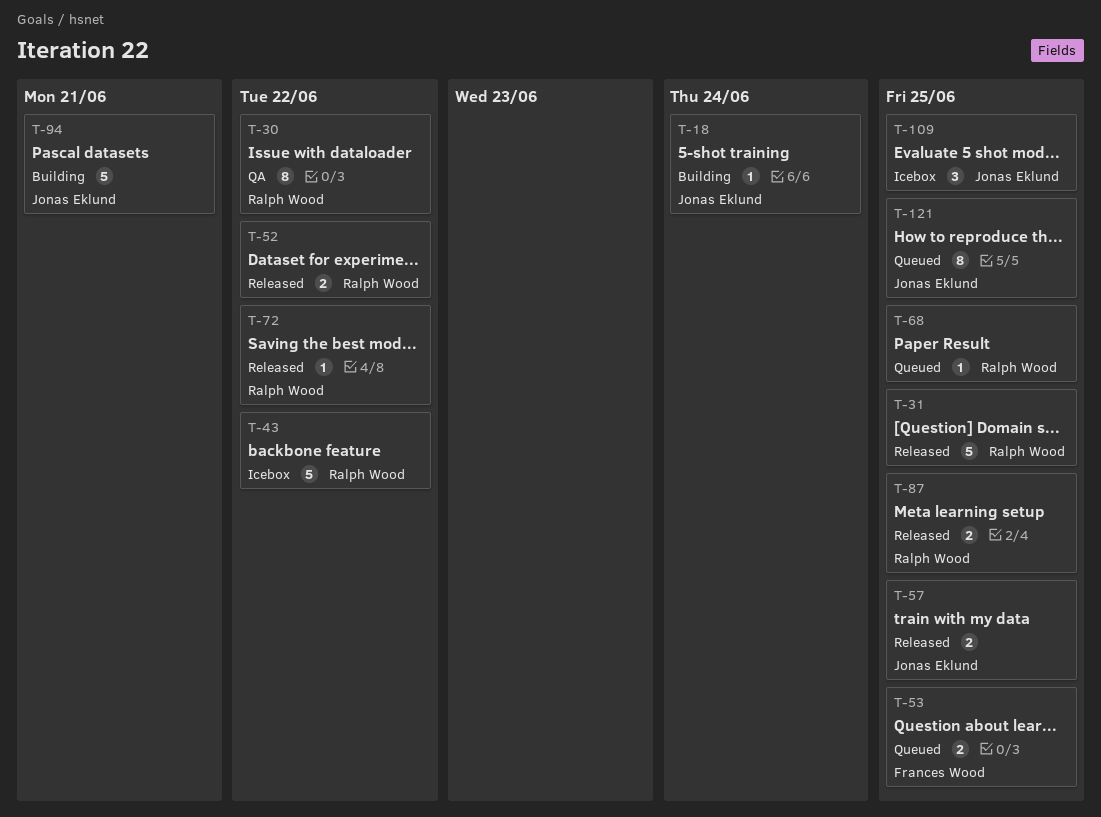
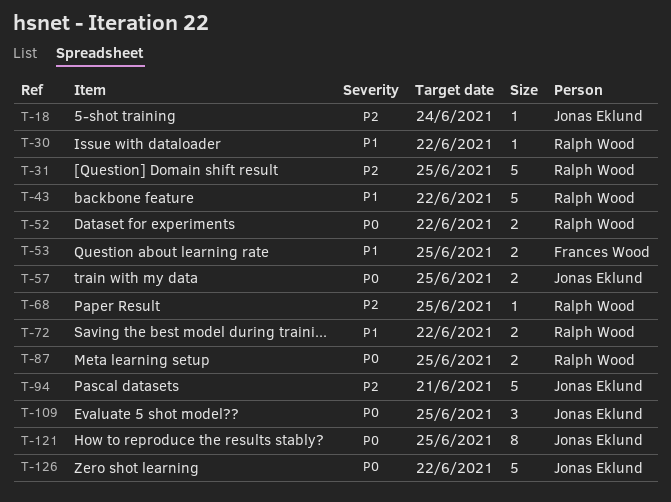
T-30, estimate: 8 -> 1
T-72, estimate: 1 -> 2
T-126: none -> present

